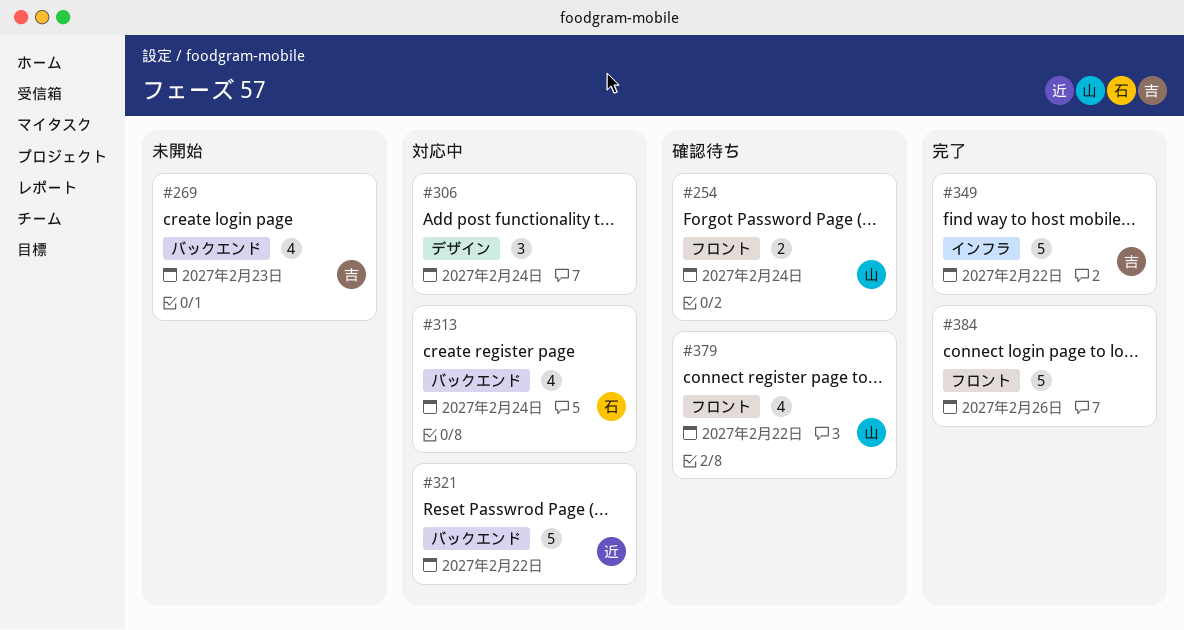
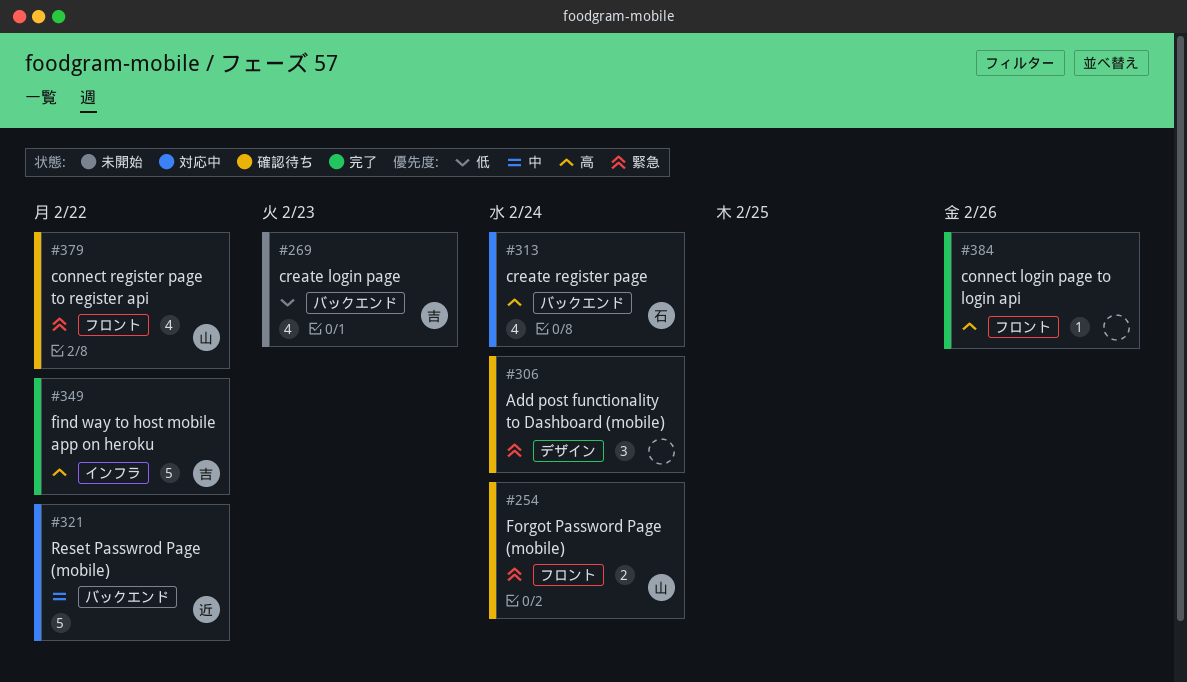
#306, status: 対応中 -> 確認待ち
#384, estimate: 5 -> 1

